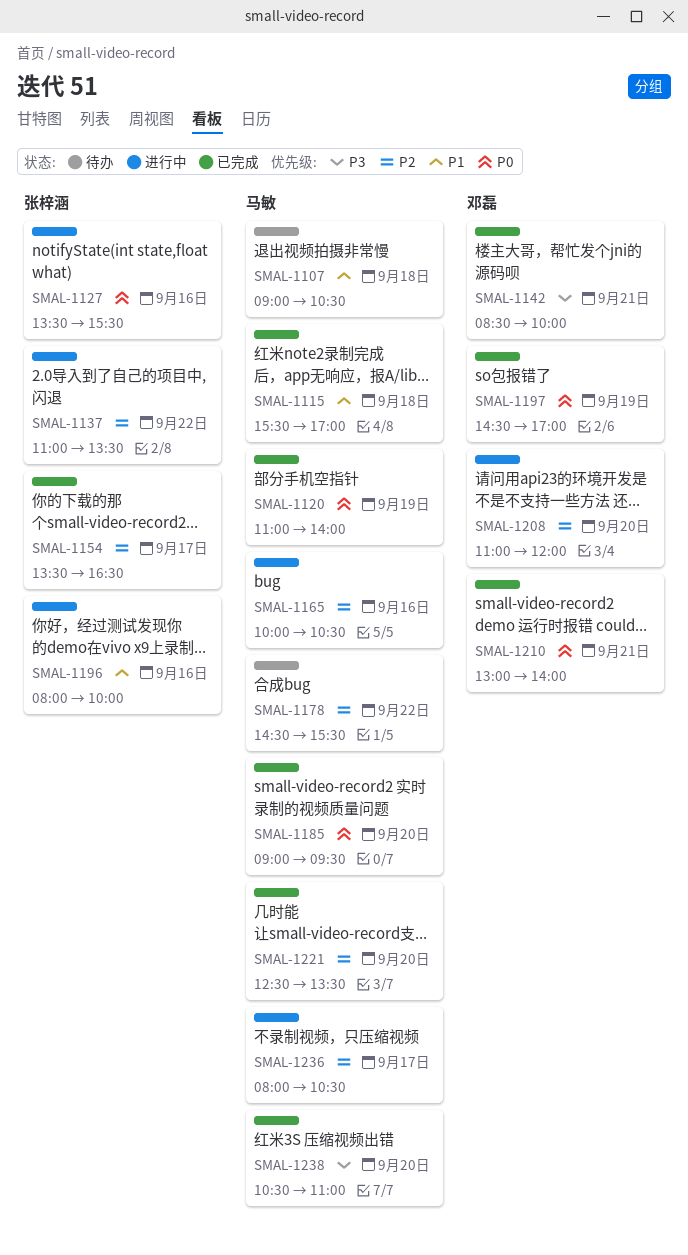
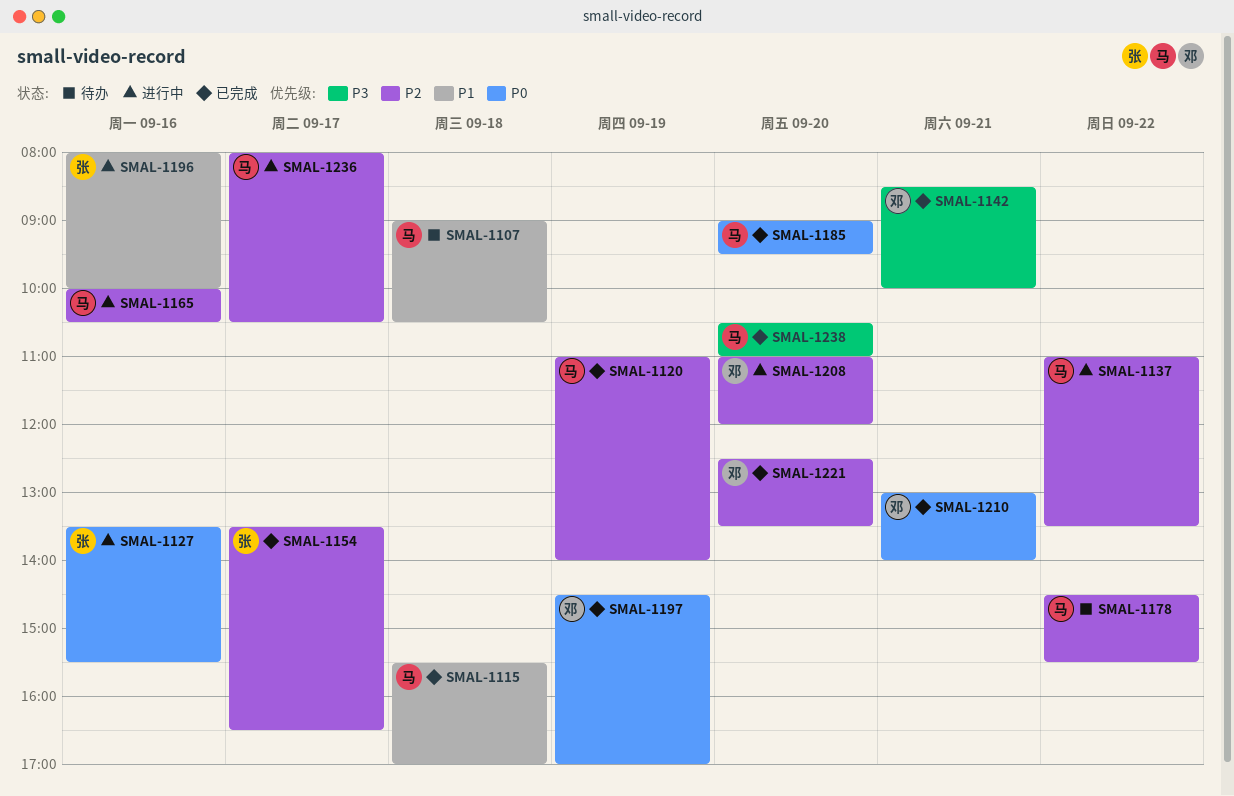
SMAL-1120, priority: P0 -> P2
SMAL-1137, owner: 张梓涵 -> 马敏
SMAL-1221, owner: 马敏 -> 邓磊

